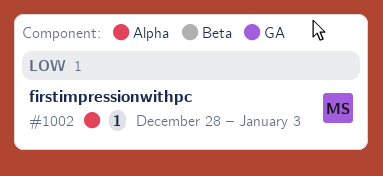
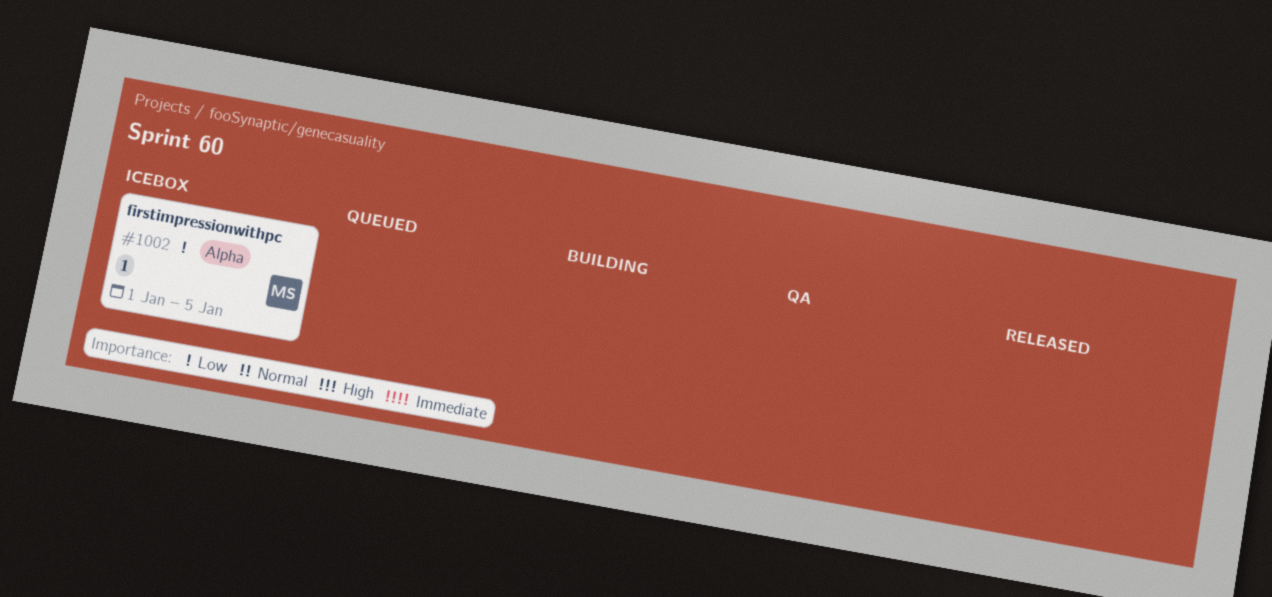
#1002, start: Dec 28 -> Jan 1
#1002, due: Jan 3 -> Jan 5

